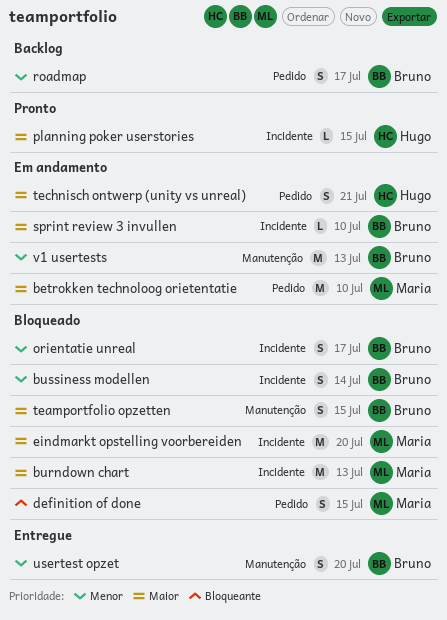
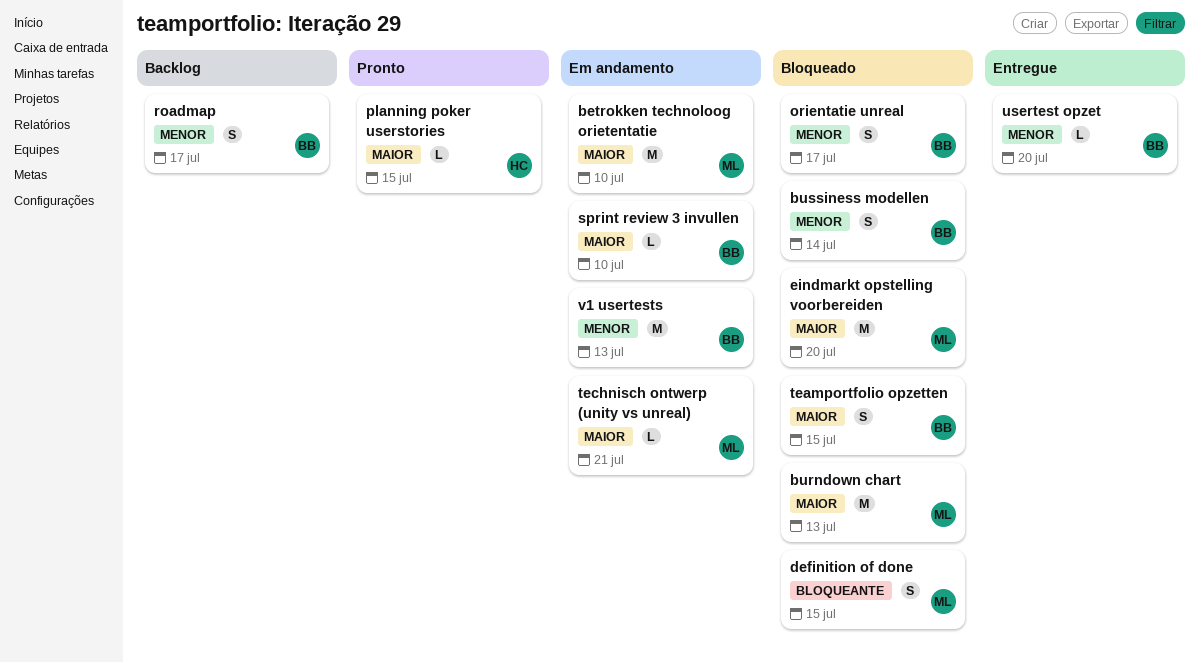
technisch ontwerp (unity vs unreal), owner: Hugo -> Maria
technisch ontwerp (unity vs unreal), estimate: S -> L
usertest opzet, estimate: S -> L

